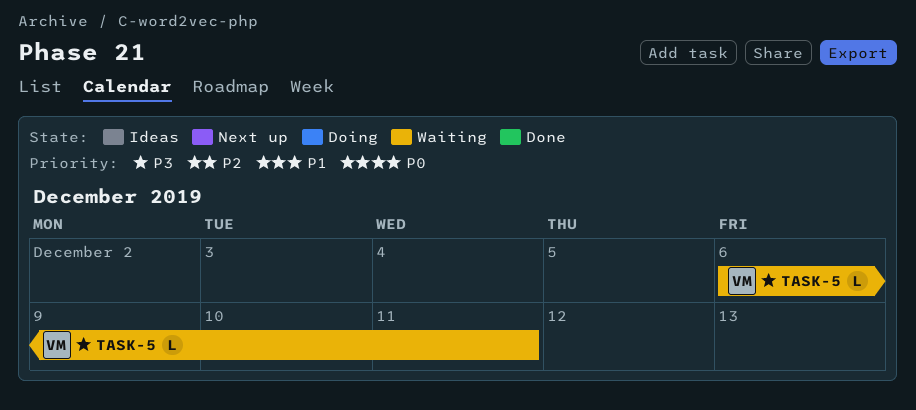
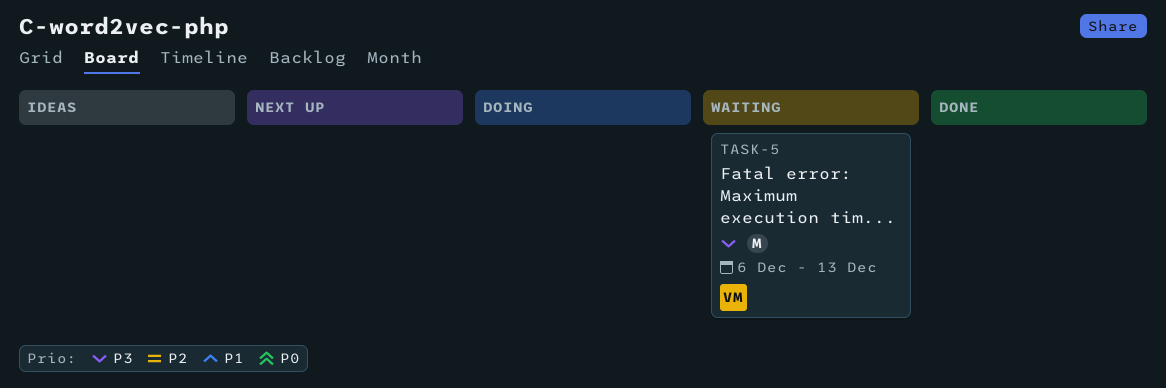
TASK-5, estimate: L -> M
TASK-5, due: Dec 11 -> Dec 13

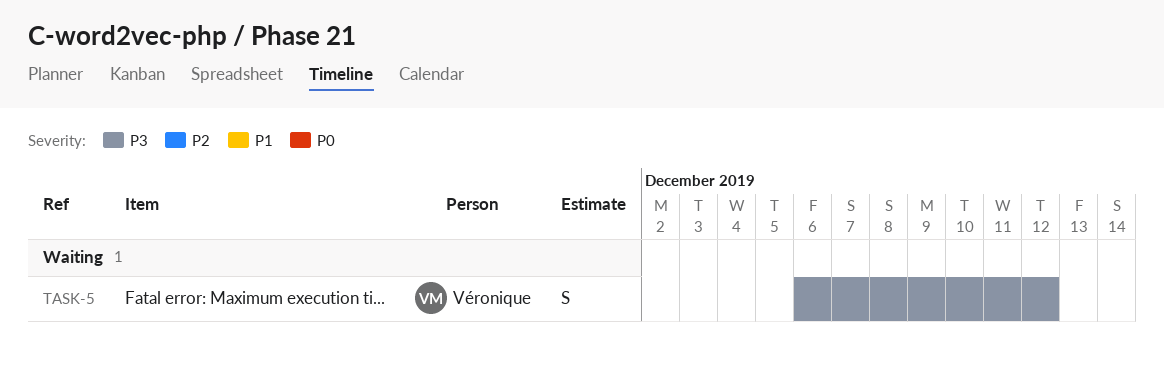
TASK-5, estimate: M -> S
TASK-5, due: Dec 13 -> Dec 12

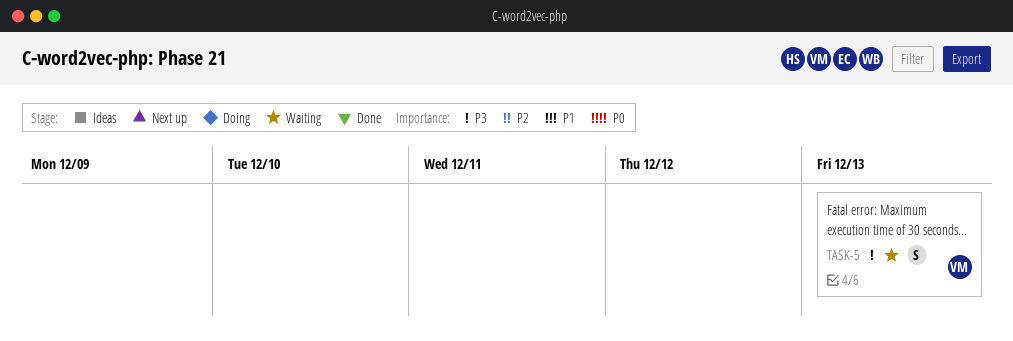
TASK-5, due: Dec 12 -> Dec 13

